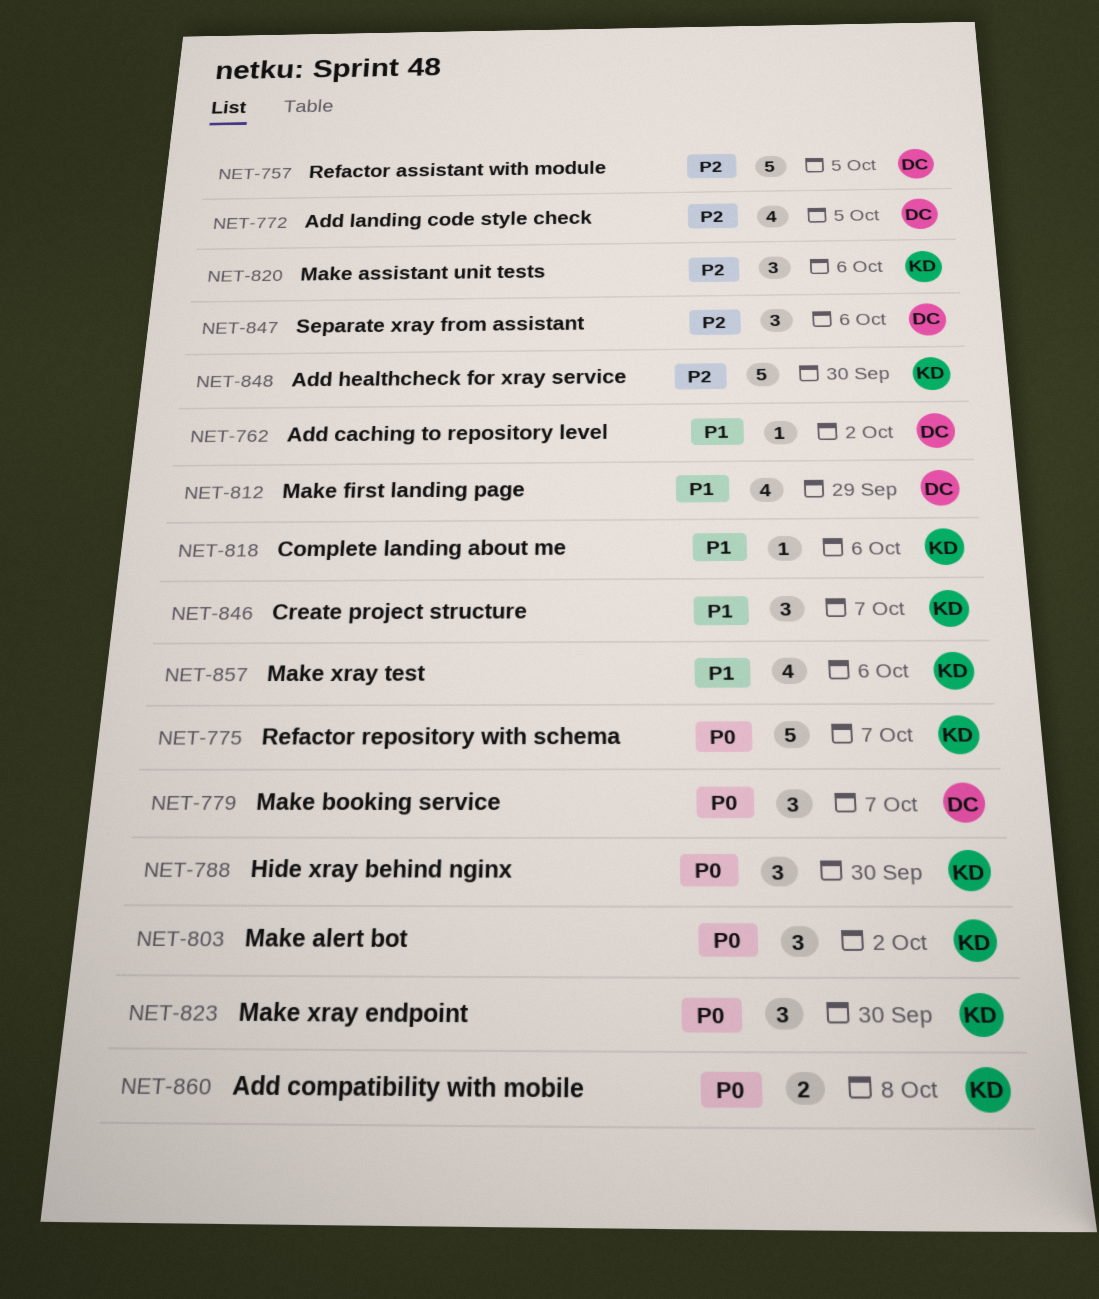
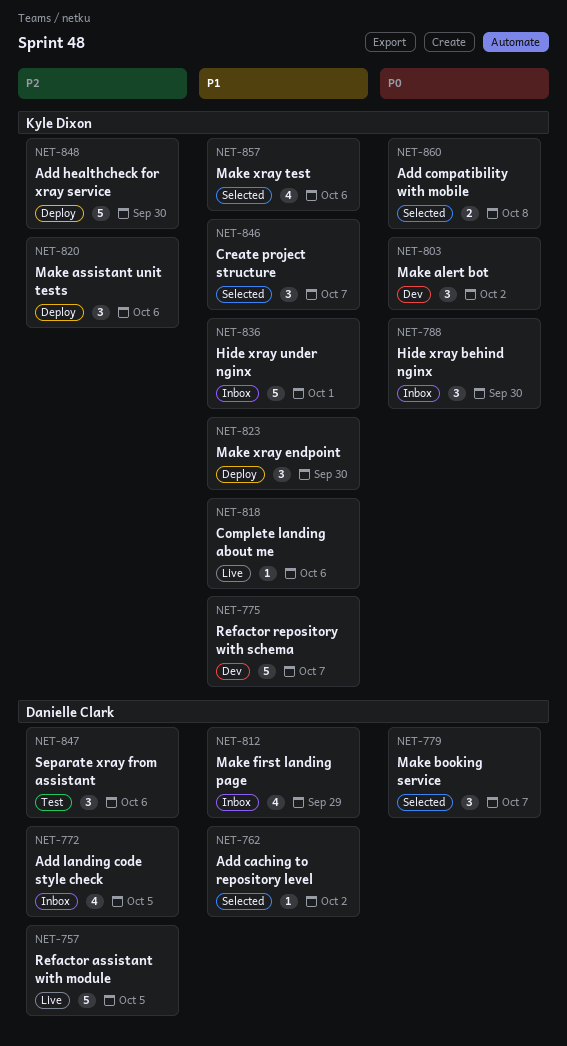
NET-775, priority: P0 -> P1
NET-823, priority: P0 -> P1
NET-836: none -> present

